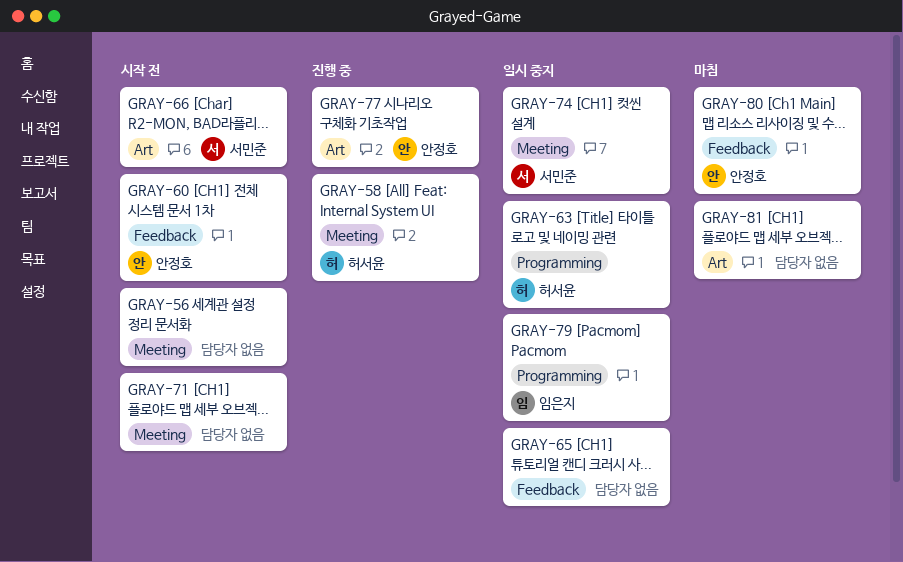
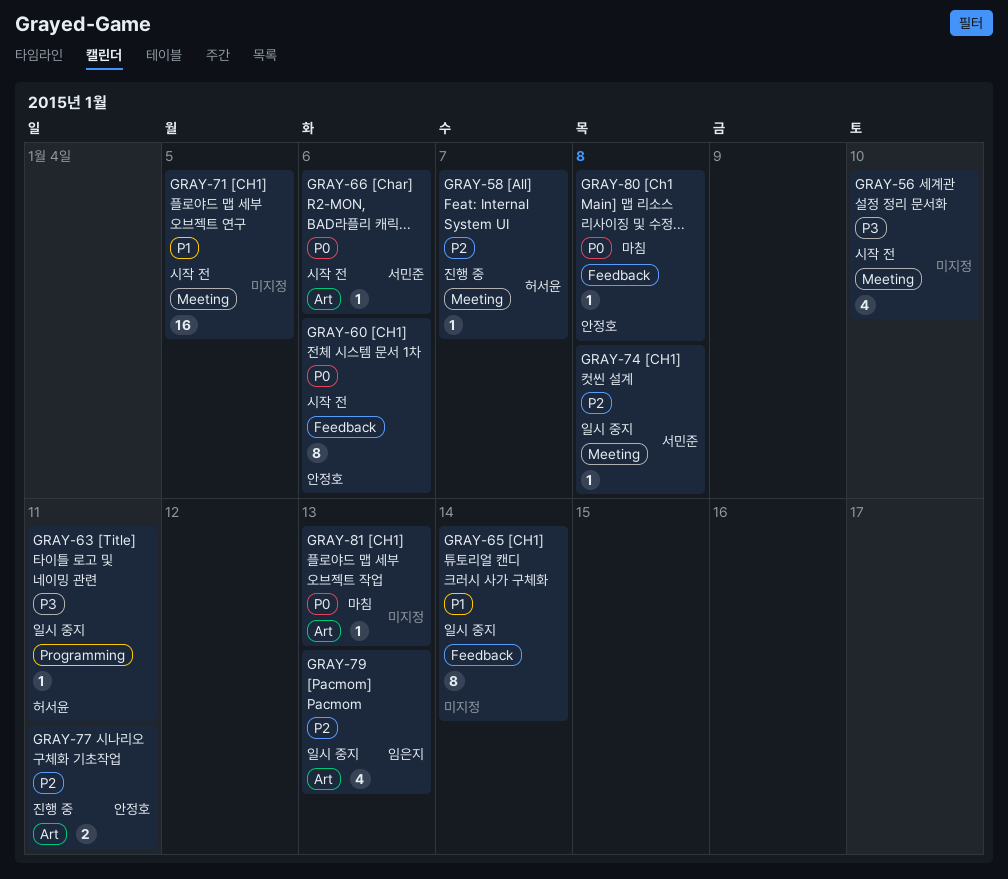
GRAY-79, label: Programming -> Art

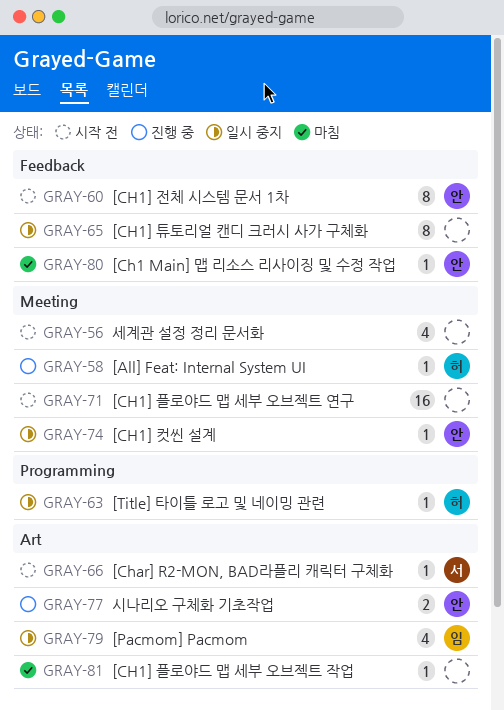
GRAY-74, owner: 서민준 -> 안정호

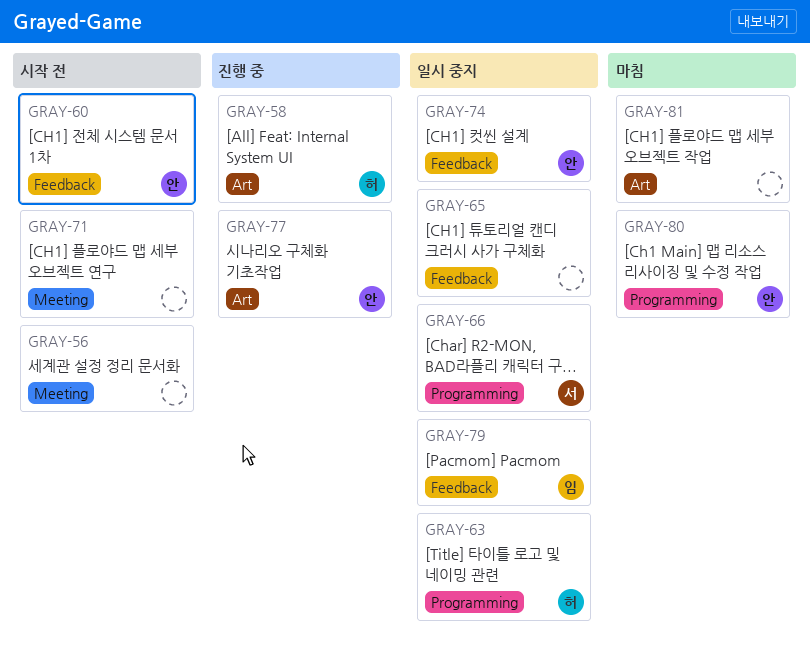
GRAY-58, label: Meeting -> Art
GRAY-66, status: 시작 전 -> 일시 중지
GRAY-66, label: Art -> Programming
GRAY-74, label: Meeting -> Feedback
GRAY-79, label: Art -> Feedback
GRAY-80, label: Feedback -> Programming

